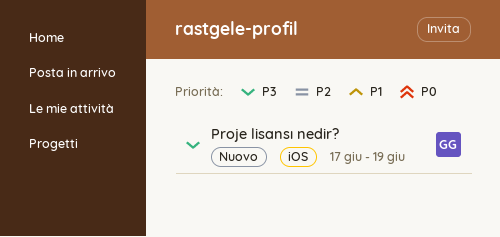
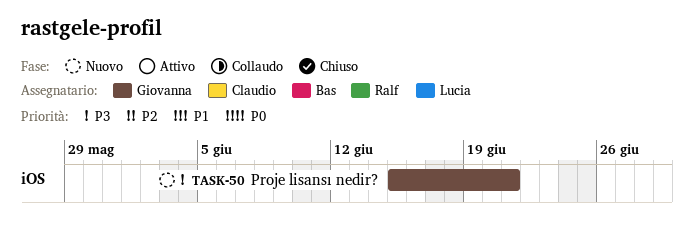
Proje lisansı nedir?, start: Jun 17 -> Jun 15
Proje lisansı nedir?, due: Jun 19 -> Jun 21

